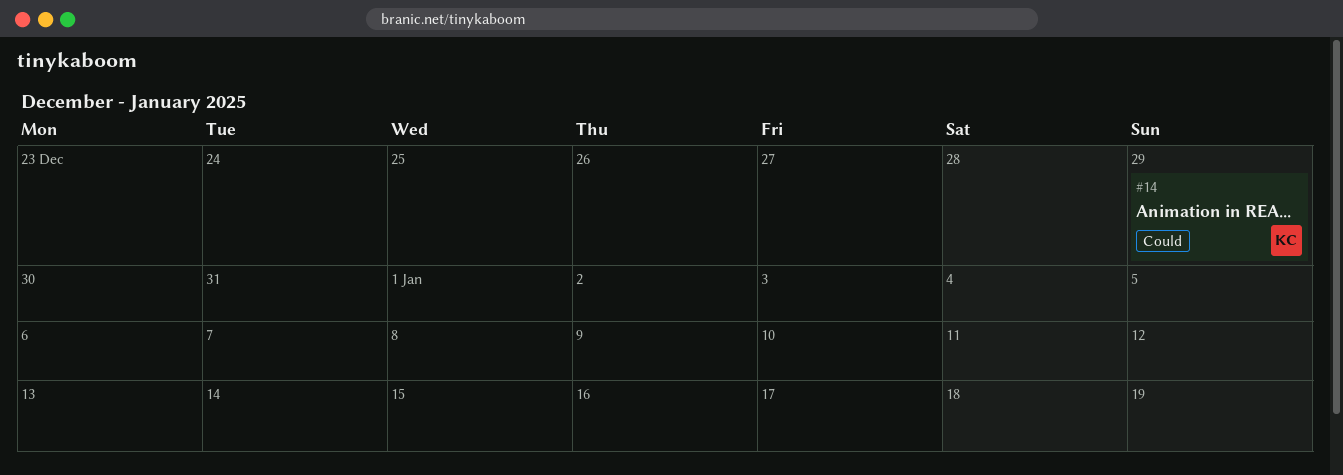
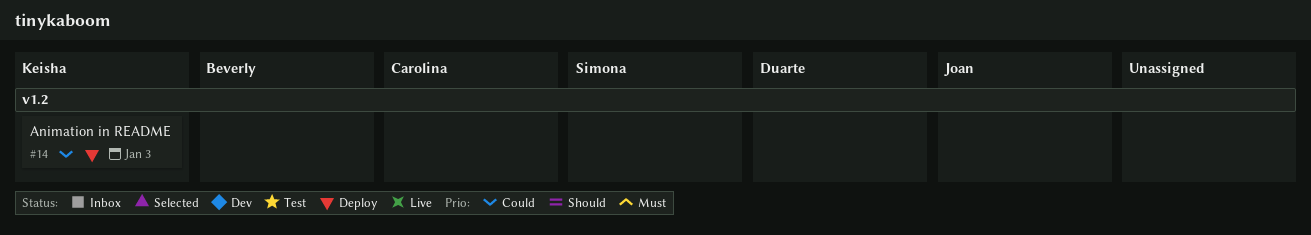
#14, due: Dec 29 -> Jan 3

